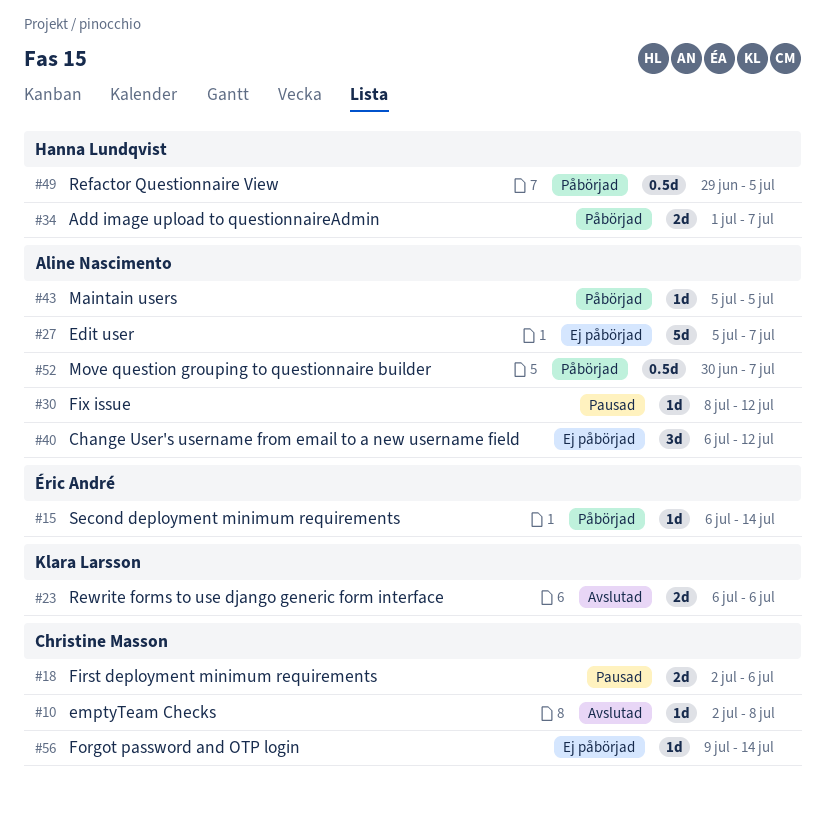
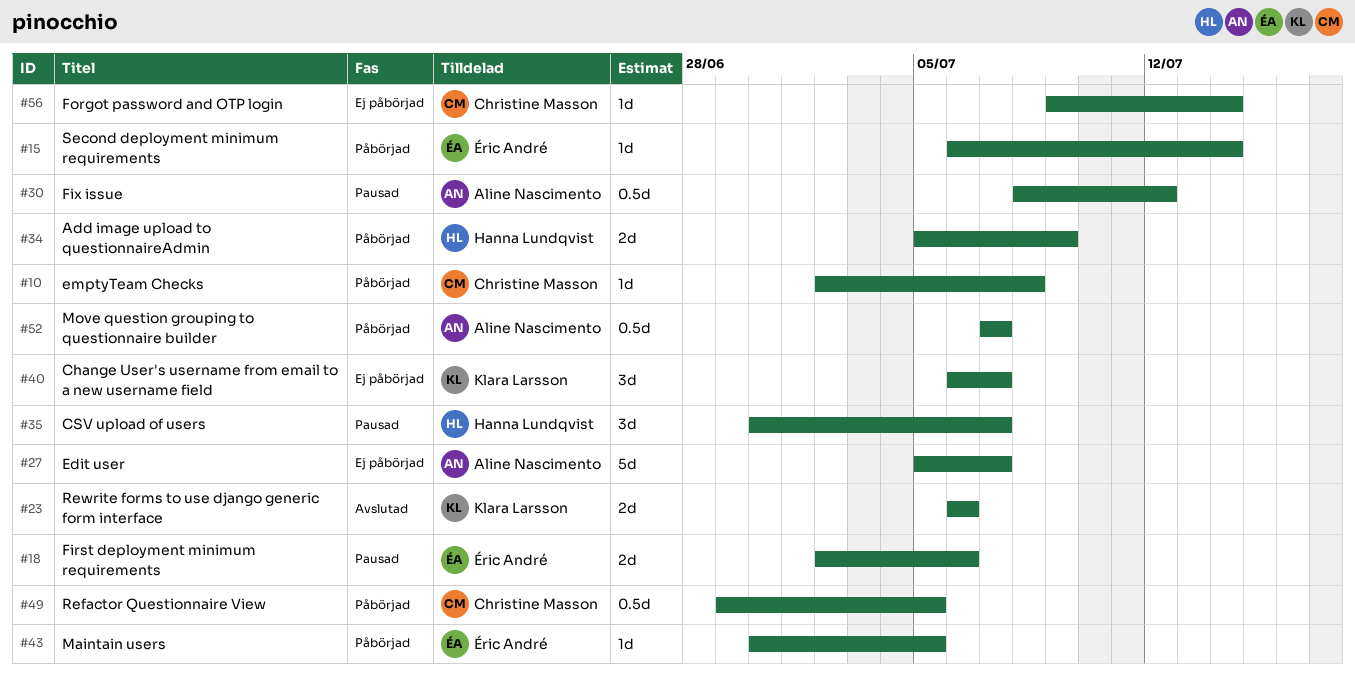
#10, status: Avslutad -> Påbörjad
#18, owner: Christine Masson -> Éric André
#30, estimate: 1d -> 0.5d
#34, start: Jul 1 -> Jul 5
#34, due: Jul 7 -> Jul 9
#35: none -> present
#40, owner: Aline Nascimento -> Klara Larsson
#40, due: Jul 12 -> Jul 7
#43, owner: Aline Nascimento -> Éric André
#43, start: Jul 5 -> Jun 30
#49, owner: Hanna Lundqvist -> Christine Masson
#52, start: Jun 30 -> Jul 7

